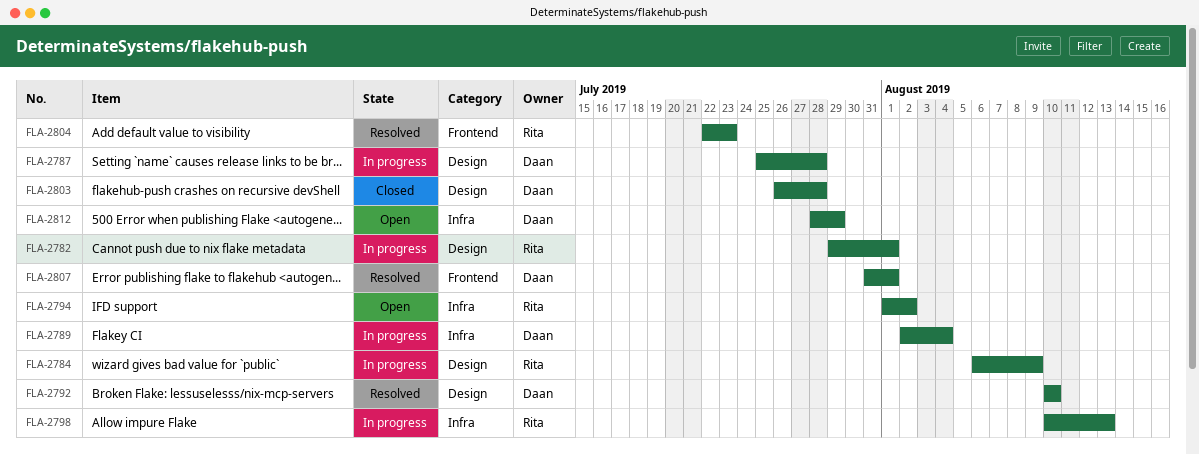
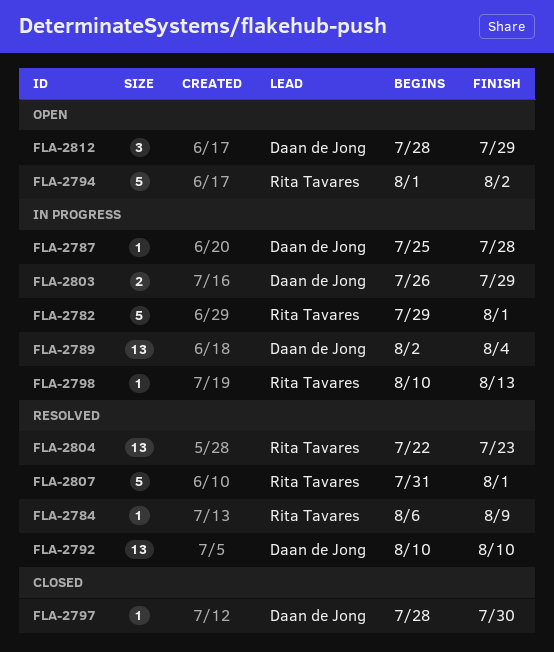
FLA-2784, status: In progress -> Resolved
FLA-2797: none -> present
FLA-2803, status: Closed -> In progress
FLA-2803, due: Jul 28 -> Jul 29
FLA-2807, owner: Daan de Jong -> Rita Tavares

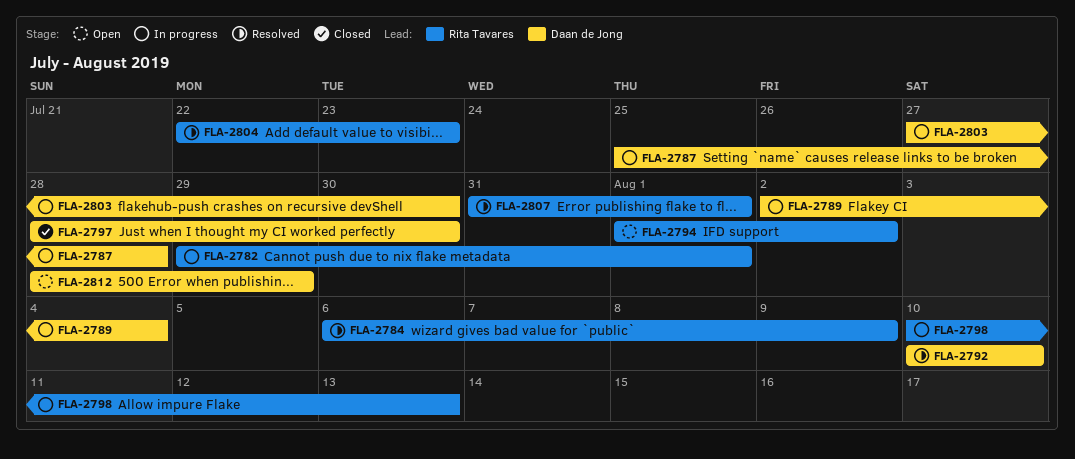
FLA-2803, start: Jul 26 -> Jul 27
FLA-2803, due: Jul 29 -> Jul 30

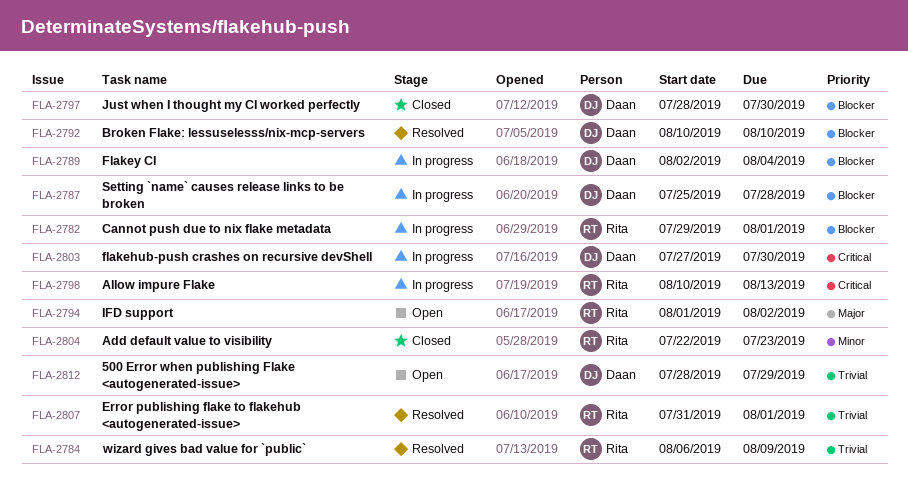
FLA-2804, status: Resolved -> Closed

